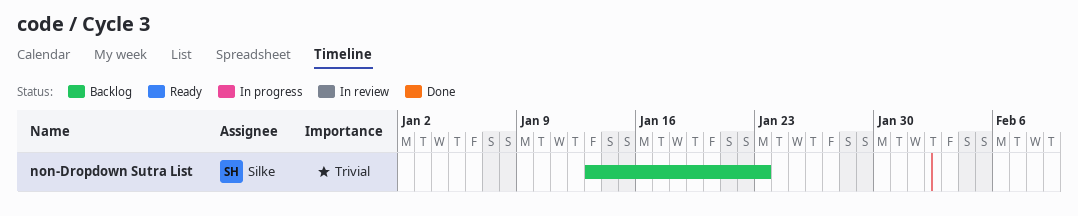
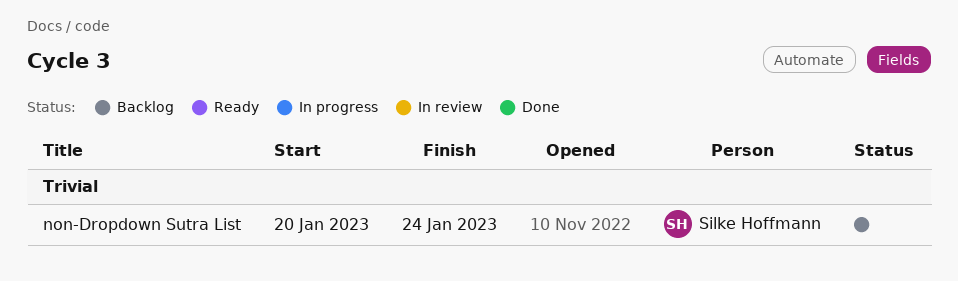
non-Dropdown Sutra List, start: Jan 13 -> Jan 20
non-Dropdown Sutra List, due: Jan 23 -> Jan 24

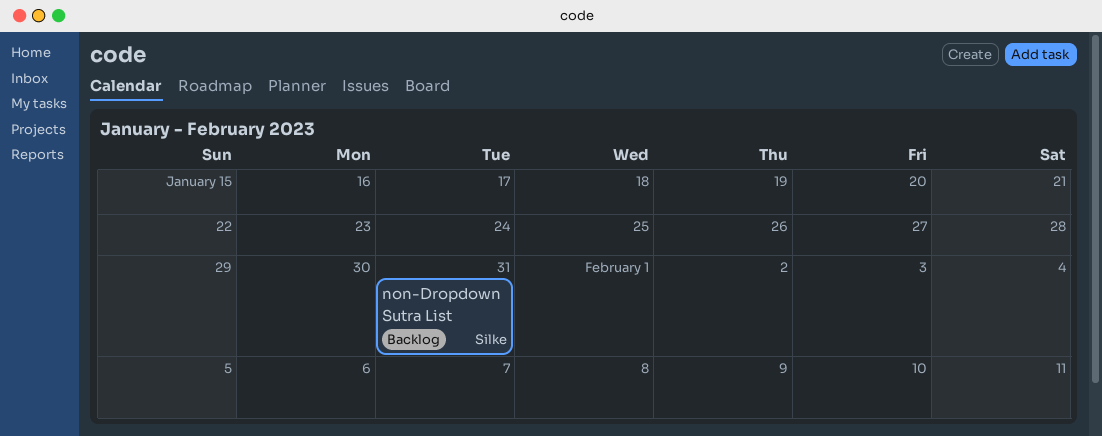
non-Dropdown Sutra List, due: Jan 24 -> Jan 31

